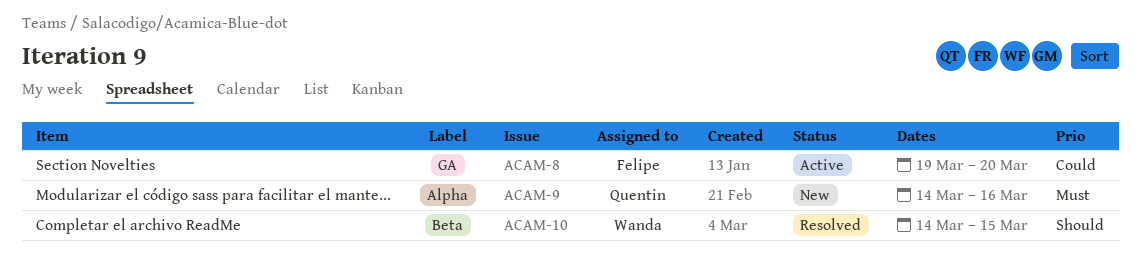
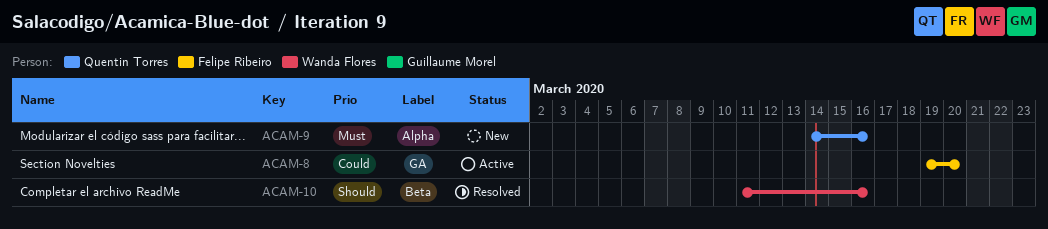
ACAM-10, start: Mar 14 -> Mar 11
ACAM-10, due: Mar 15 -> Mar 16

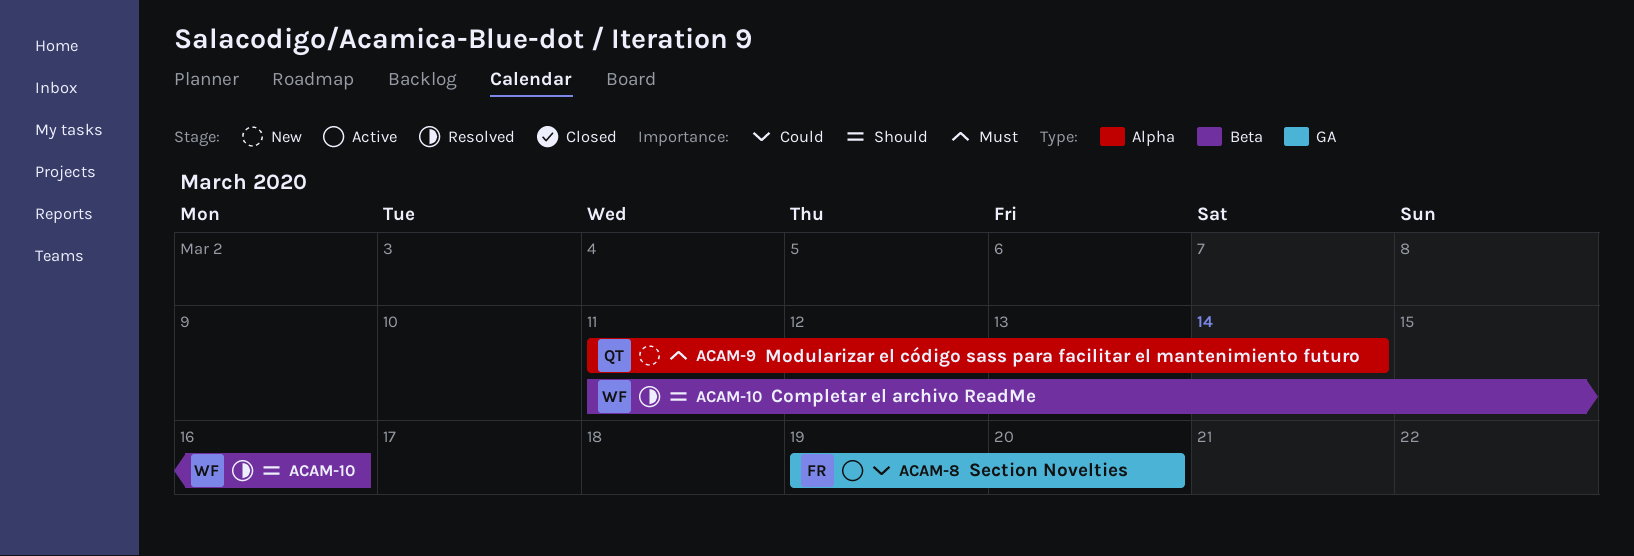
ACAM-9, start: Mar 14 -> Mar 11
ACAM-9, due: Mar 16 -> Mar 14

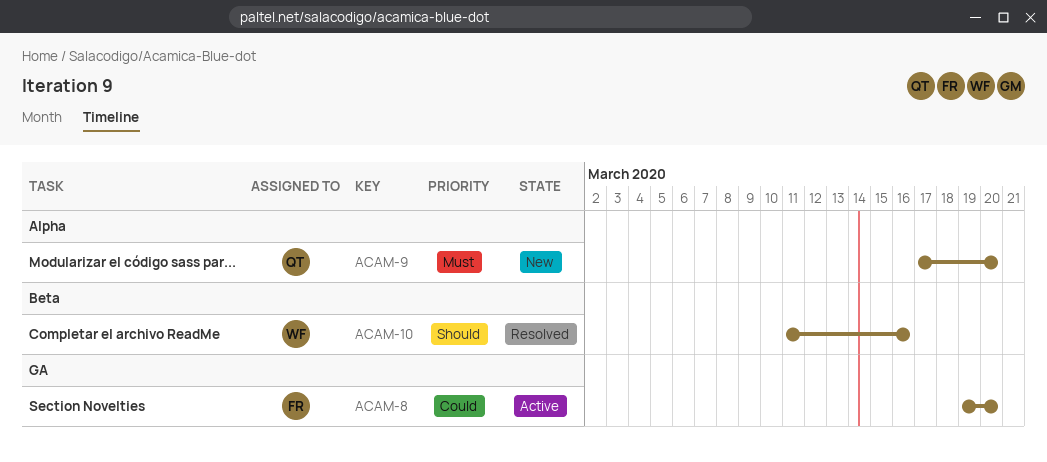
ACAM-9, start: Mar 11 -> Mar 17
ACAM-9, due: Mar 14 -> Mar 20

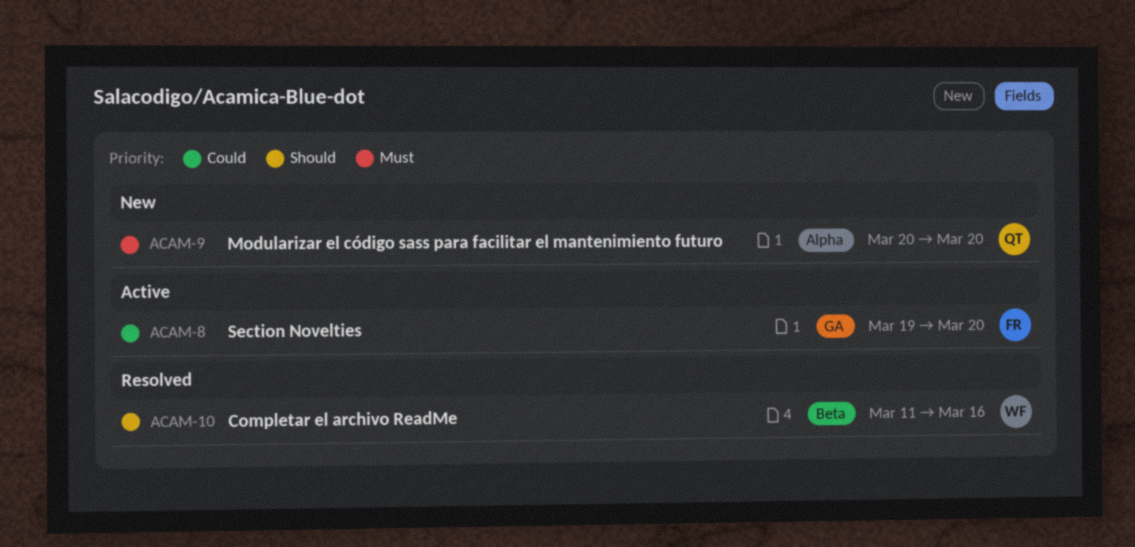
ACAM-9, start: Mar 17 -> Mar 20

